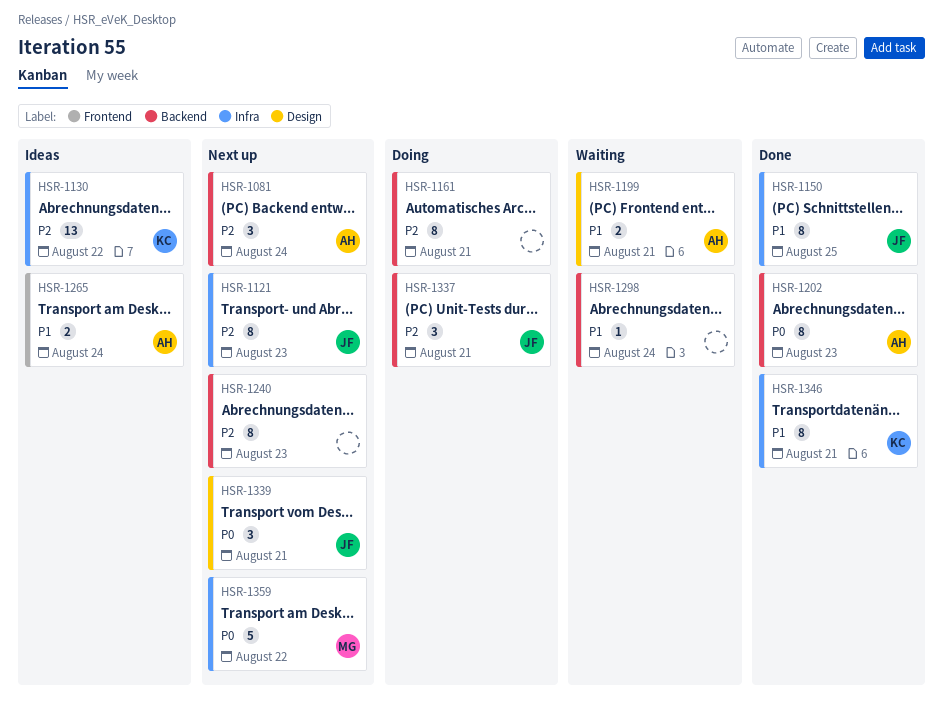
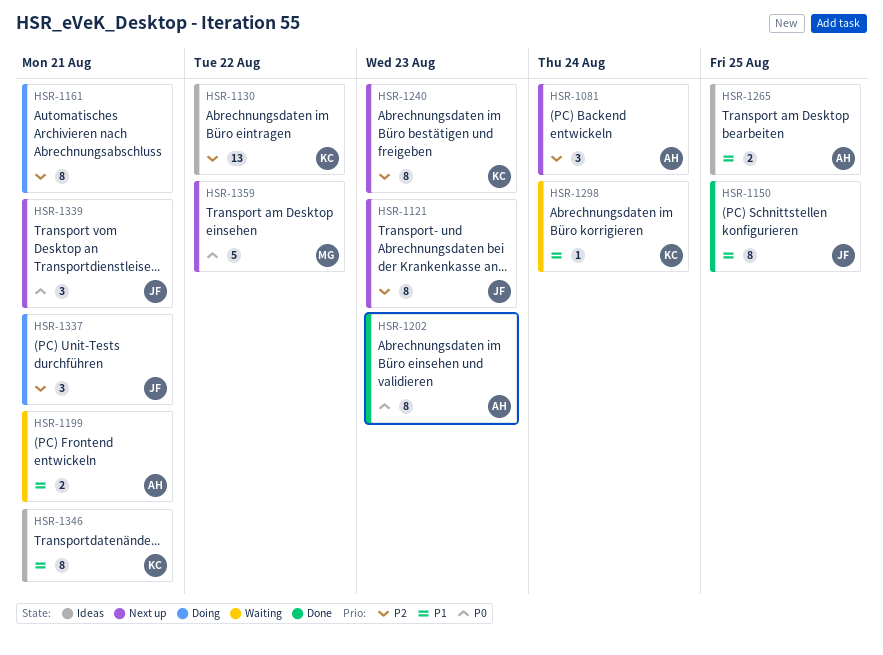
HSR-1240, owner: none -> KC
HSR-1265, due: Aug 24 -> Aug 25
HSR-1298, owner: none -> KC
HSR-1346, status: Done -> Ideas

